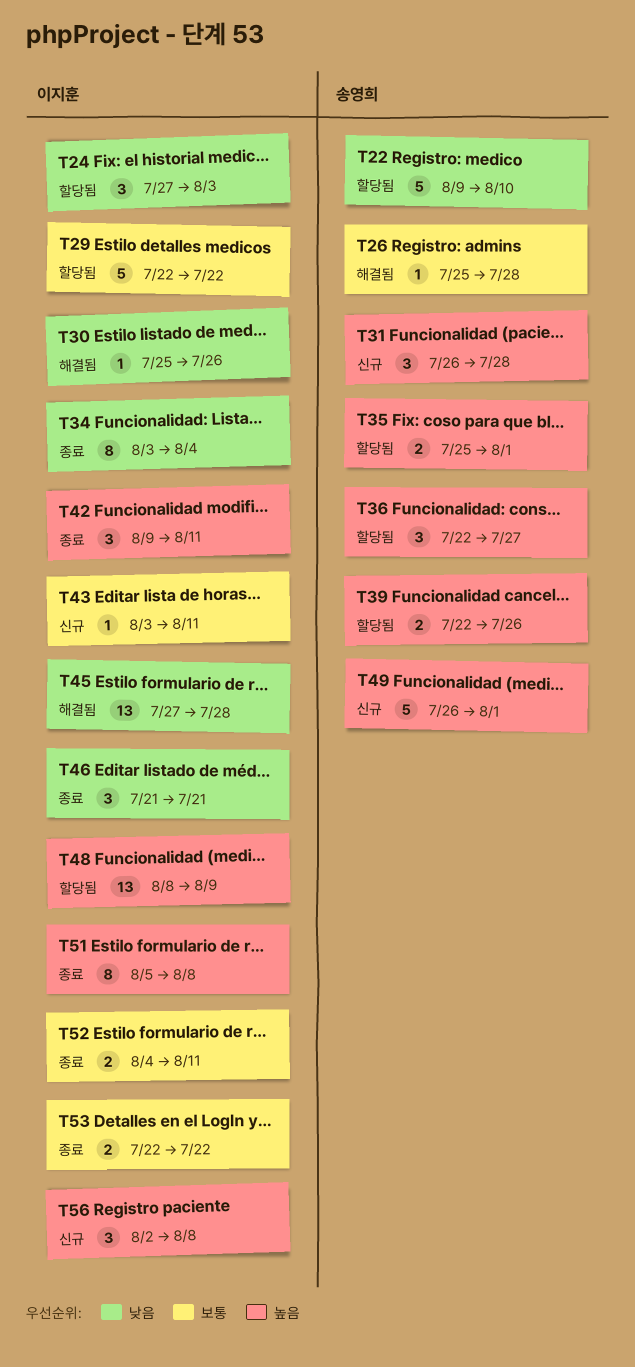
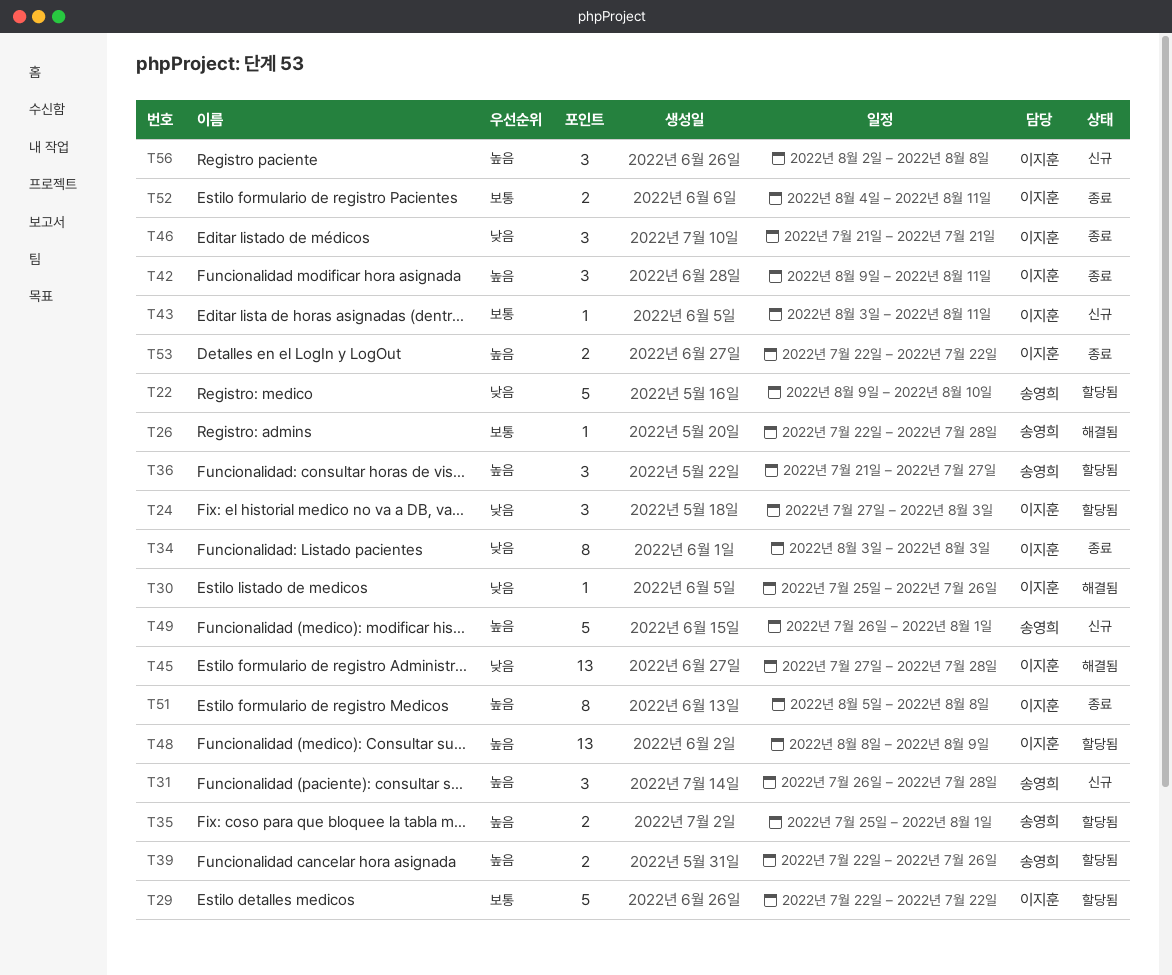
T26, start: Jul 25 -> Jul 22
T34, due: Aug 4 -> Aug 3
T36, start: Jul 22 -> Jul 21
T53, priority: 보통 -> 높음

